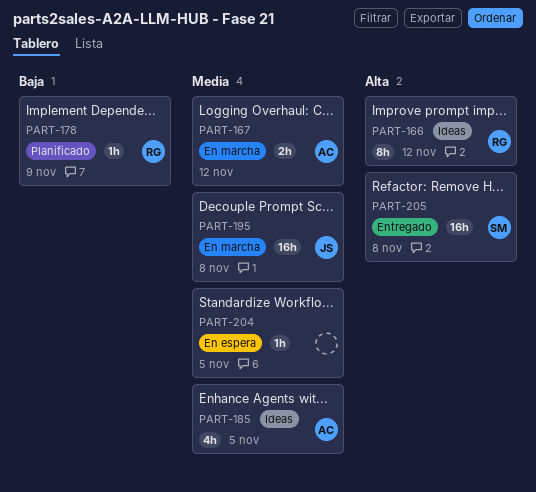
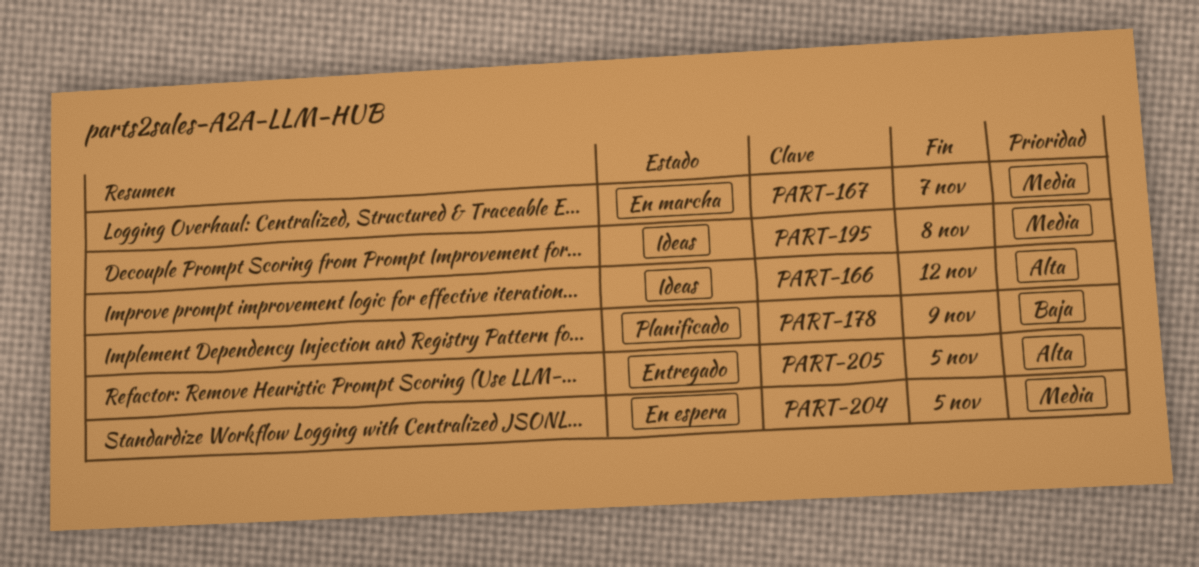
PART-167, due: Nov 12 -> Nov 7
PART-185: present -> none
PART-195, status: En marcha -> Ideas
PART-205, due: Nov 8 -> Nov 5

